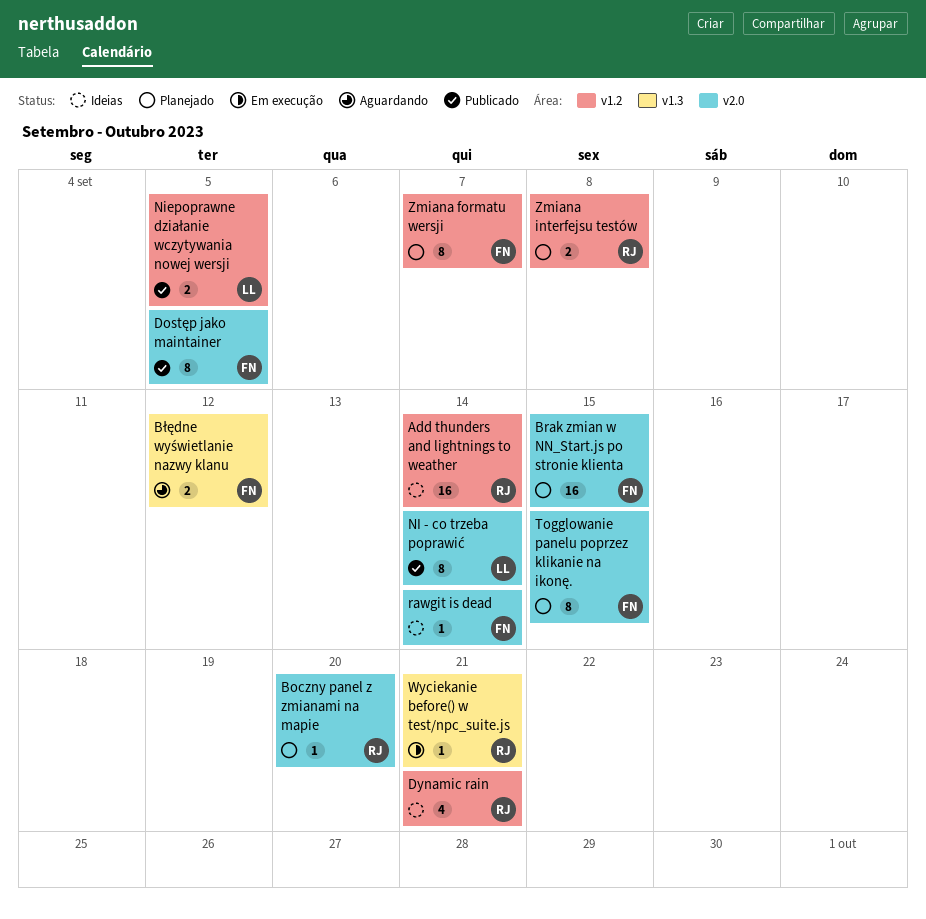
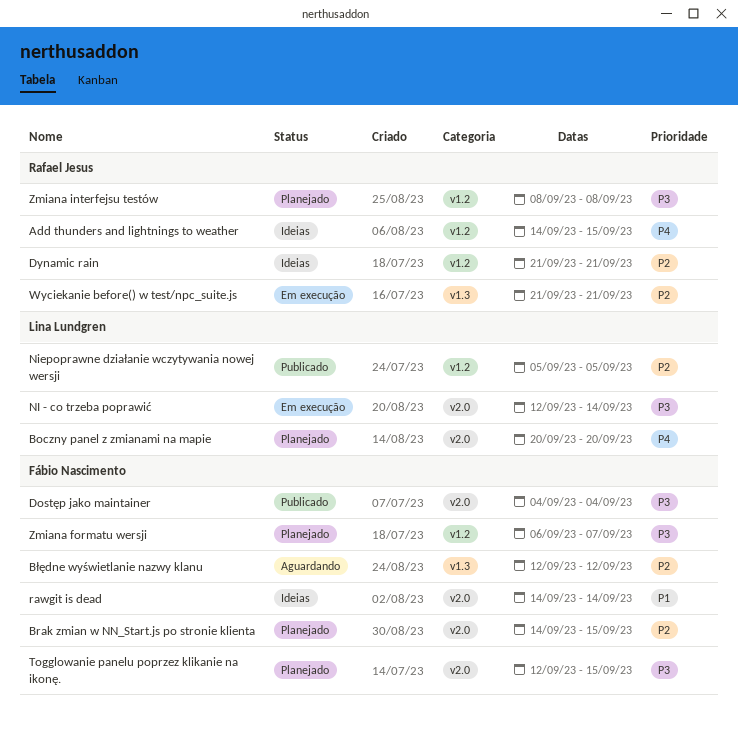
Add thunders and lightnings to weather, due: Sep 14 -> Sep 15
Boczny panel z zmianami na mapie, owner: Rafael Jesus -> Lina Lundgren
Dostęp jako maintainer, due: Sep 5 -> Sep 4
NI - co trzeba poprawić, status: Publicado -> Em execução

